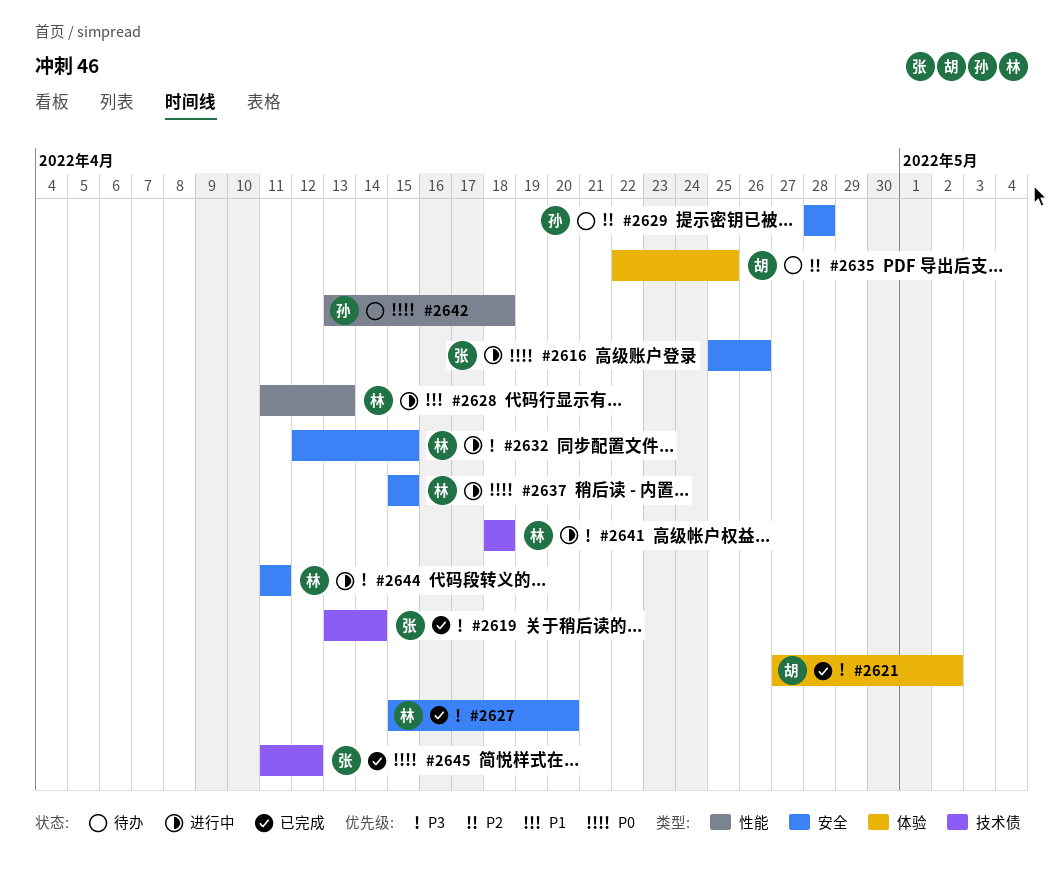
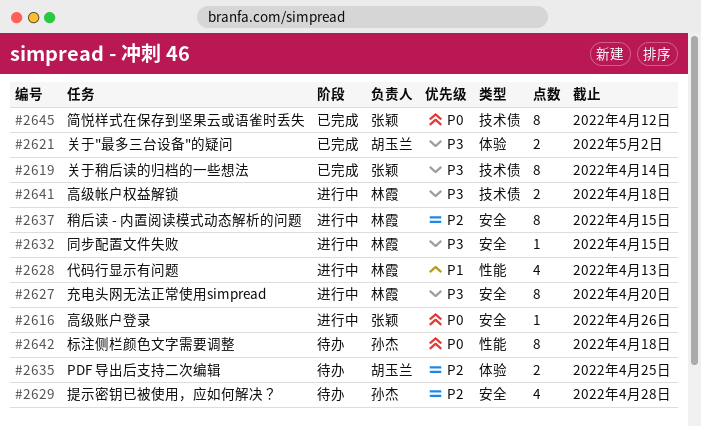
#2627, status: 已完成 -> 进行中
#2637, priority: P0 -> P2
#2644: present -> none

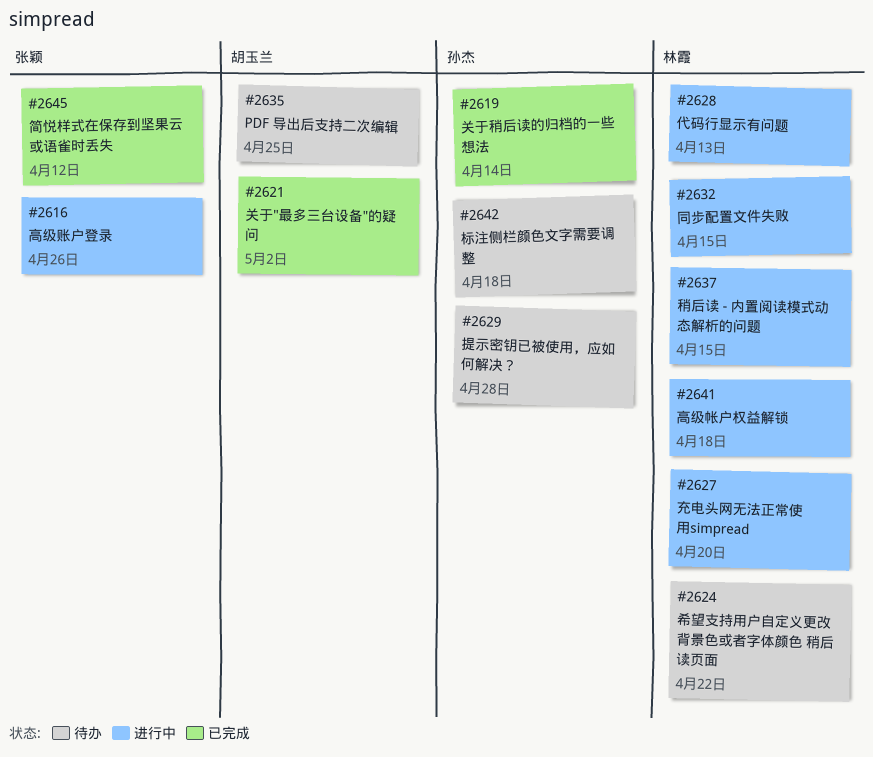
#2619, owner: 张颖 -> 孙杰
#2624: none -> present

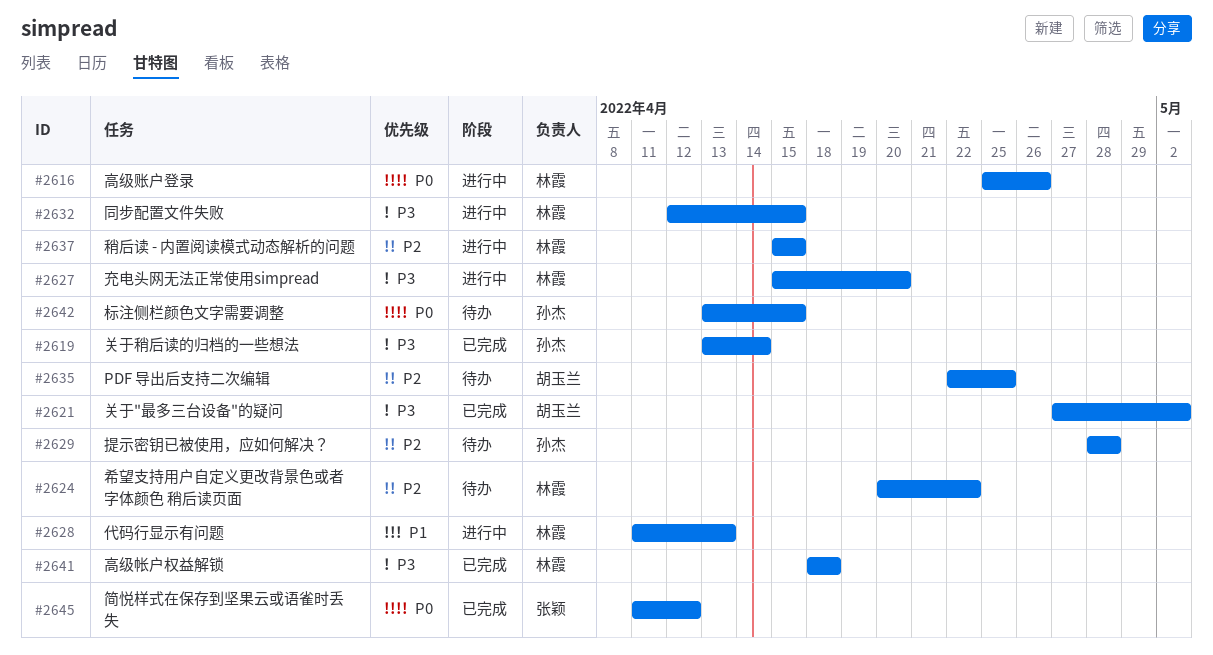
#2616, owner: 张颖 -> 林霞
#2641, status: 进行中 -> 已完成
#2642, due: Apr 18 -> Apr 15

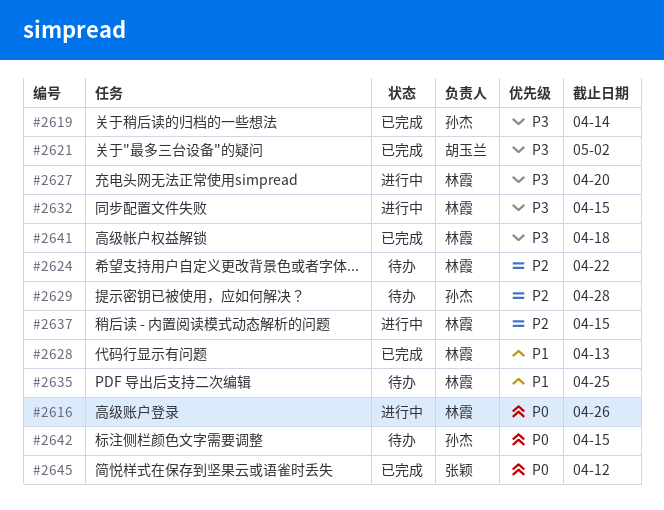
#2628, status: 进行中 -> 已完成
#2635, owner: 胡玉兰 -> 林霞
#2635, priority: P2 -> P1

